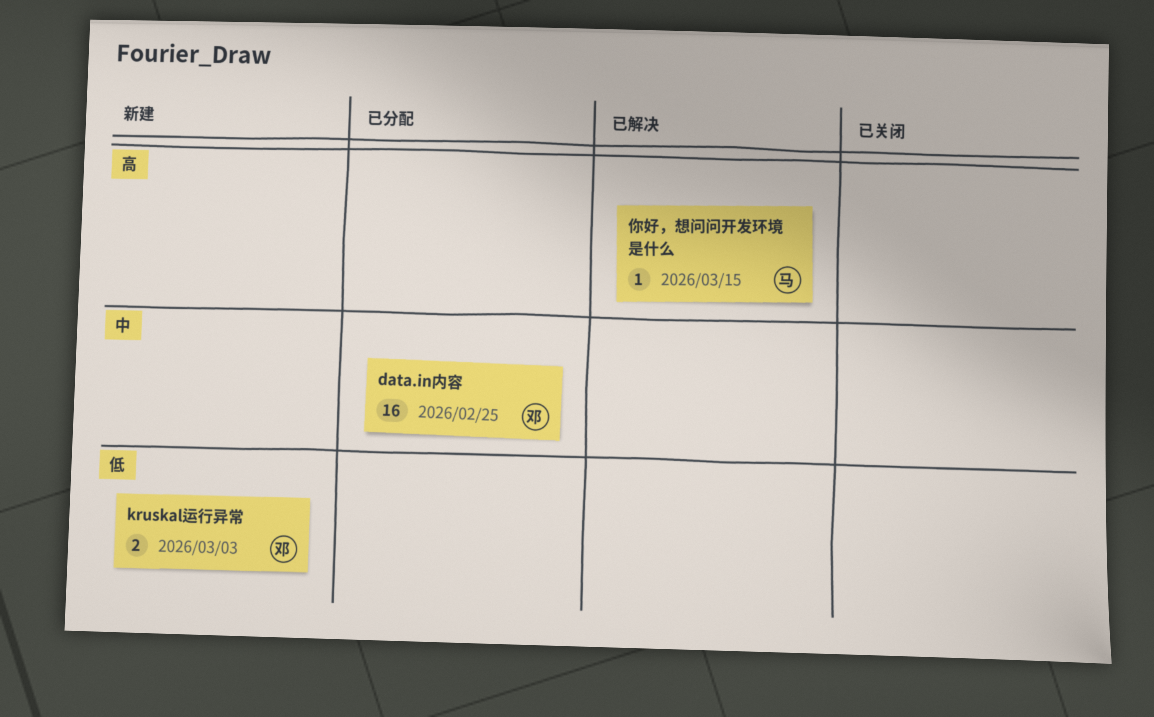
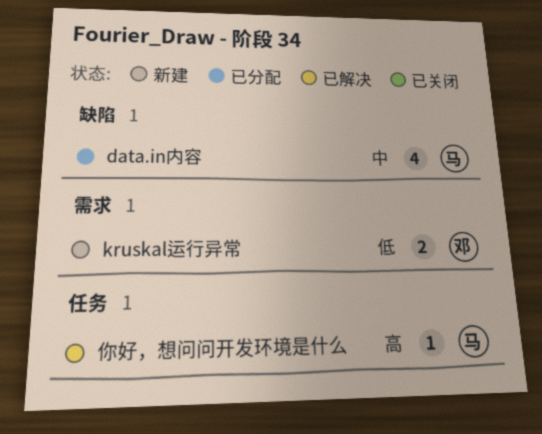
data.in内容, owner: 邓 -> 马
data.in内容, estimate: 16 -> 4

